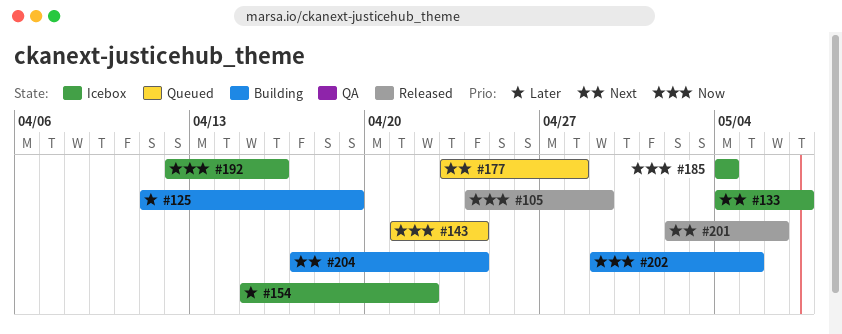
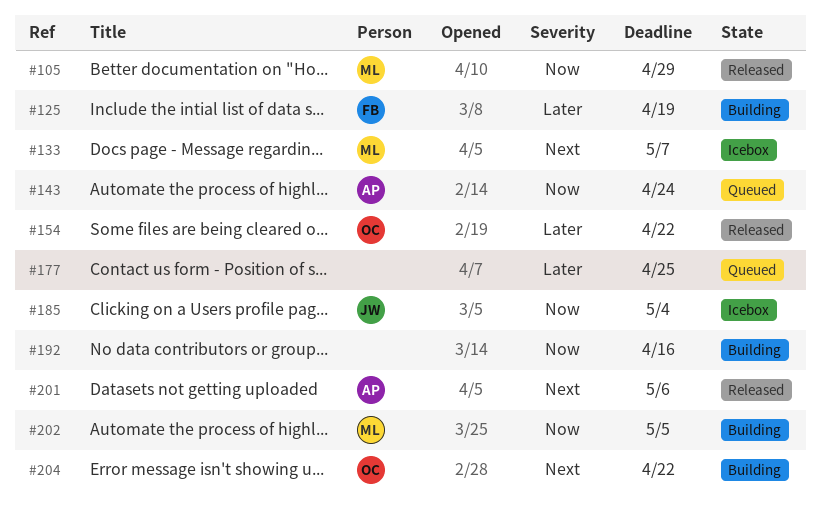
#154, status: Icebox -> Released
#177, priority: Next -> Later
#177, due: Apr 28 -> Apr 25
#192, status: Icebox -> Building
#204, due: Apr 24 -> Apr 22

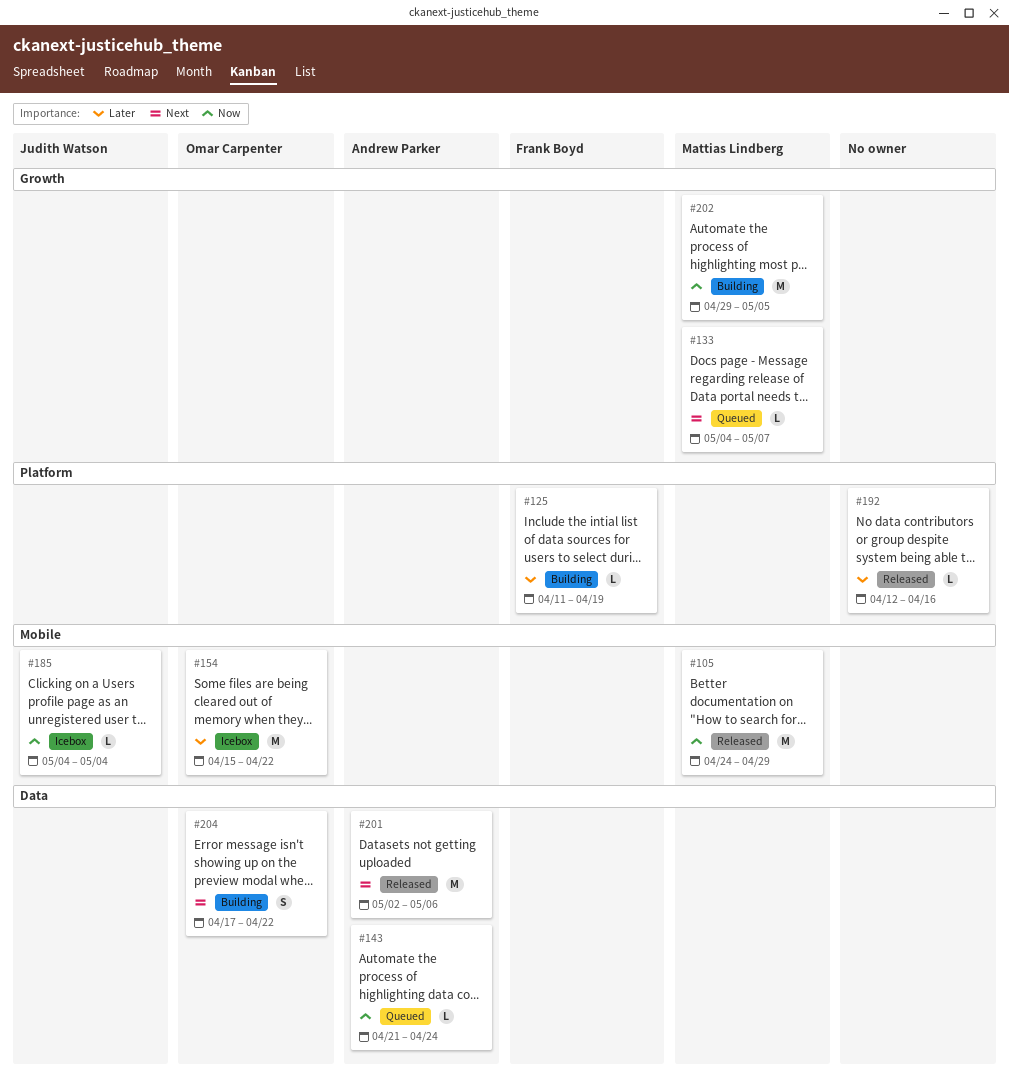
#133, status: Icebox -> Queued
#154, status: Released -> Icebox
#177: present -> none
#192, status: Building -> Released
#192, priority: Now -> Later

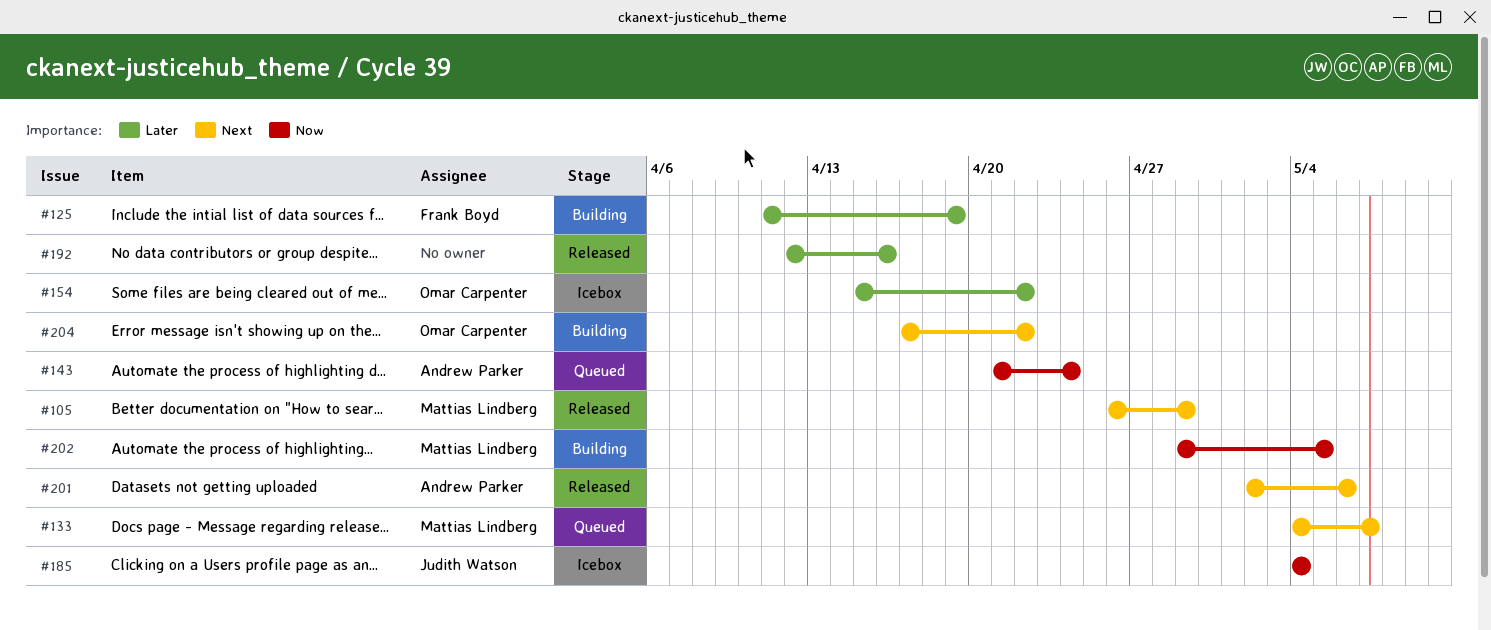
#105, priority: Now -> Next
#105, start: Apr 24 -> Apr 26

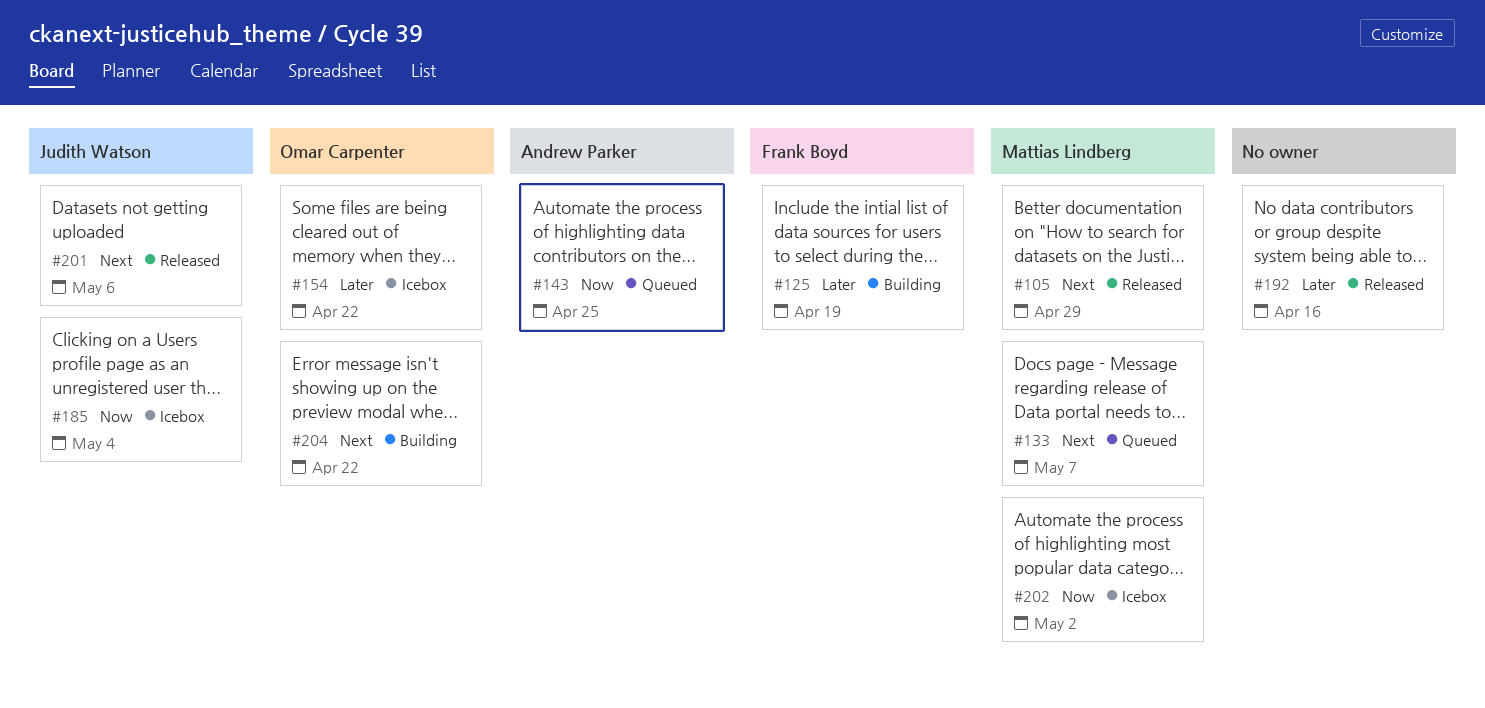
#143, due: Apr 24 -> Apr 25
#201, owner: Andrew Parker -> Judith Watson
#202, status: Building -> Icebox
#202, due: May 5 -> May 2

